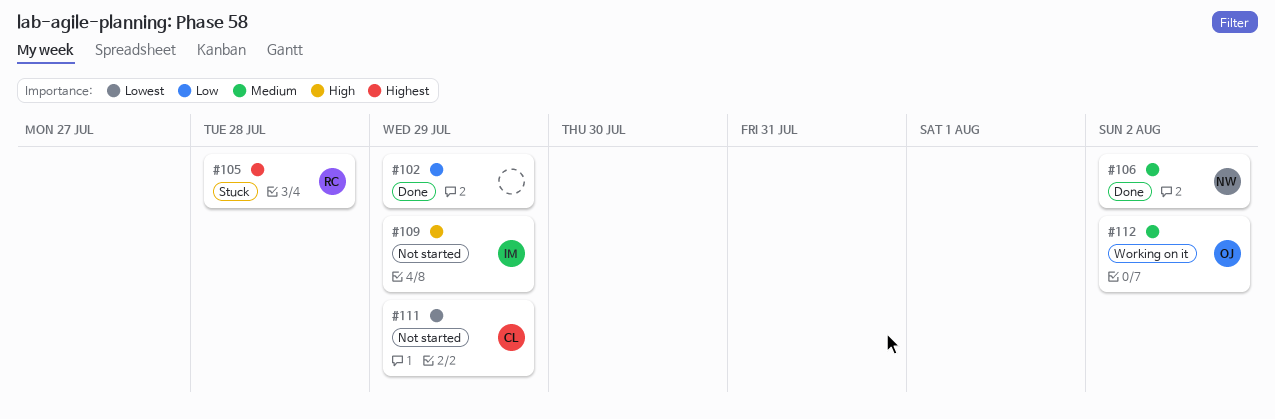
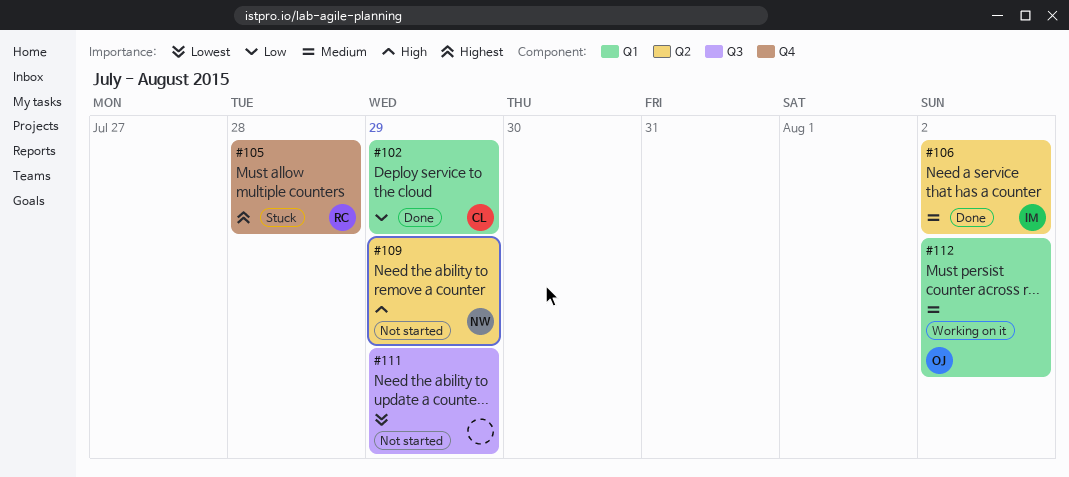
#102, owner: none -> CL
#106, owner: NW -> IM
#109, owner: IM -> NW
#111, owner: CL -> none

